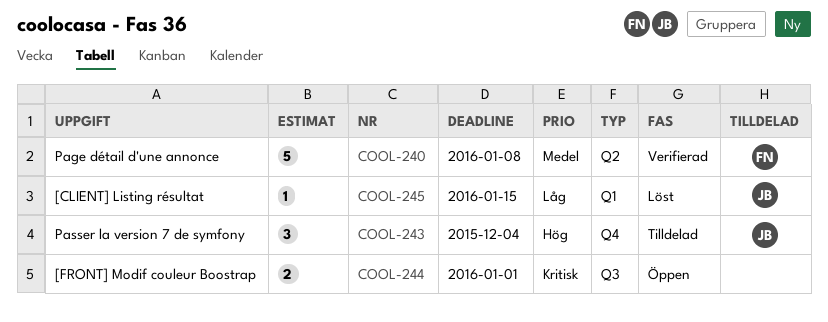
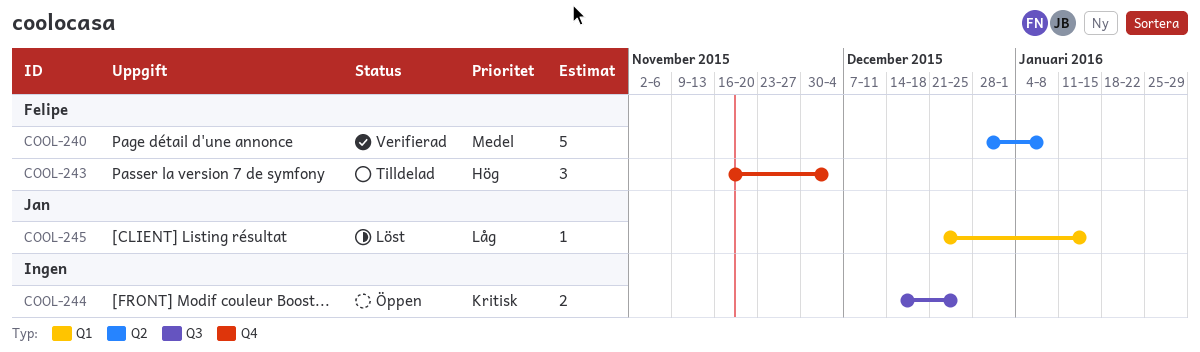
COOL-243, owner: Jan -> Felipe
COOL-244, due: Jan 1 -> Dec 25

